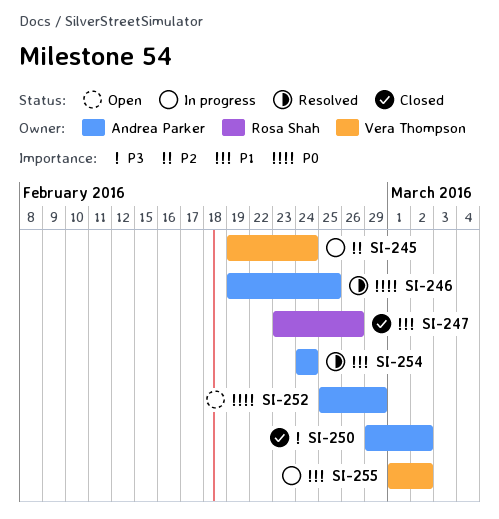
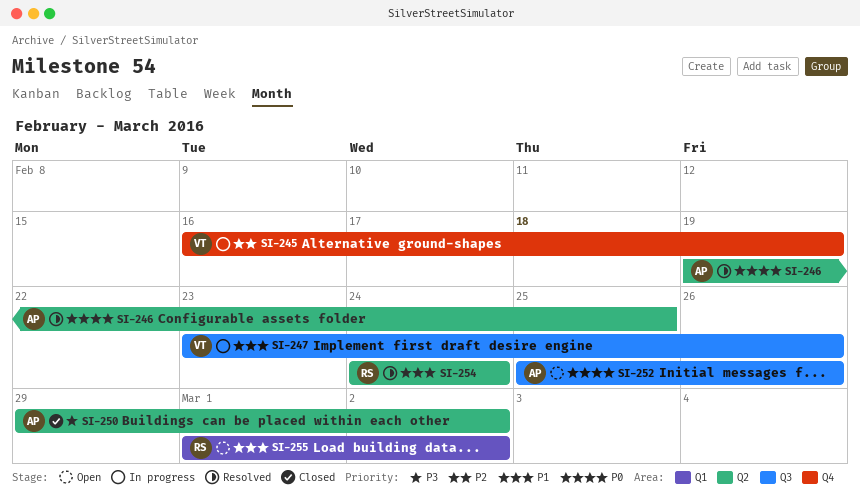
SI-245, start: Feb 19 -> Feb 16
SI-245, due: Feb 24 -> Feb 19
SI-247, status: Closed -> In progress
SI-247, owner: Rosa Shah -> Vera Thompson
SI-252, due: Feb 29 -> Feb 26
SI-254, owner: Andrea Parker -> Rosa Shah
SI-255, status: In progress -> Open
SI-255, owner: Vera Thompson -> Rosa Shah

